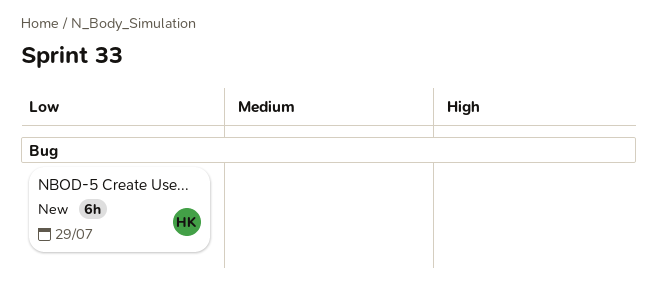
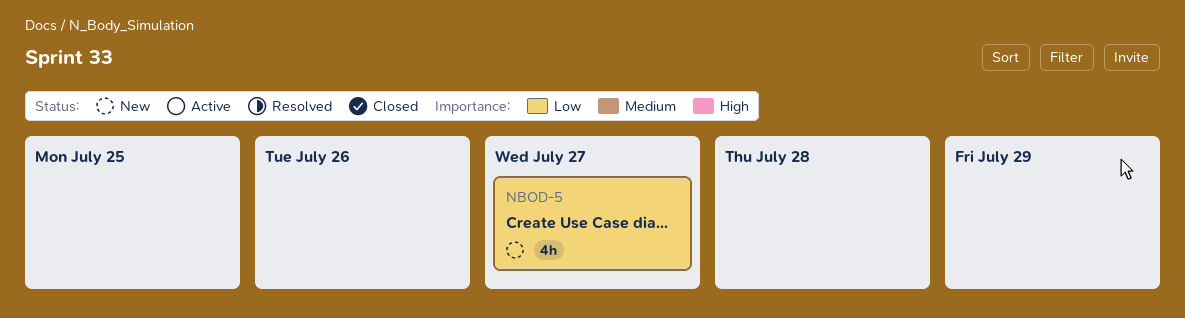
NBOD-5, estimate: 6h -> 4h
NBOD-5, due: Jul 29 -> Jul 27

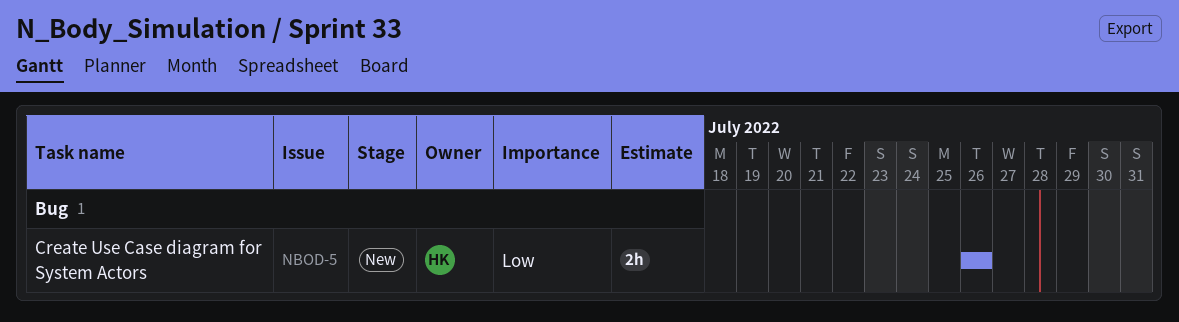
NBOD-5, estimate: 4h -> 2h
NBOD-5, due: Jul 27 -> Jul 26

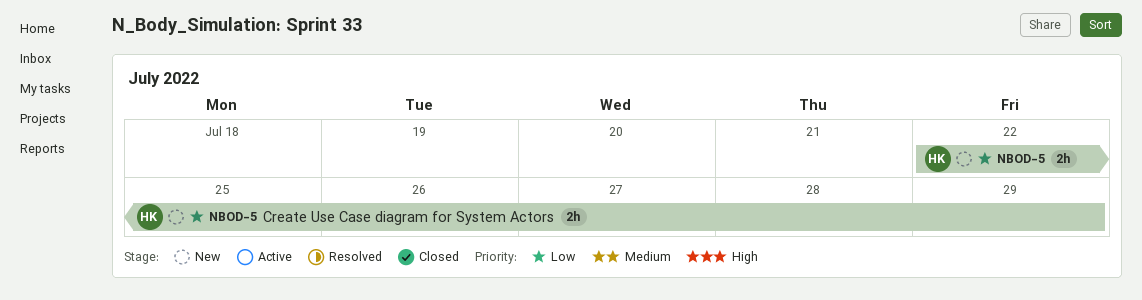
NBOD-5, start: Jul 26 -> Jul 22
NBOD-5, due: Jul 26 -> Jul 29

